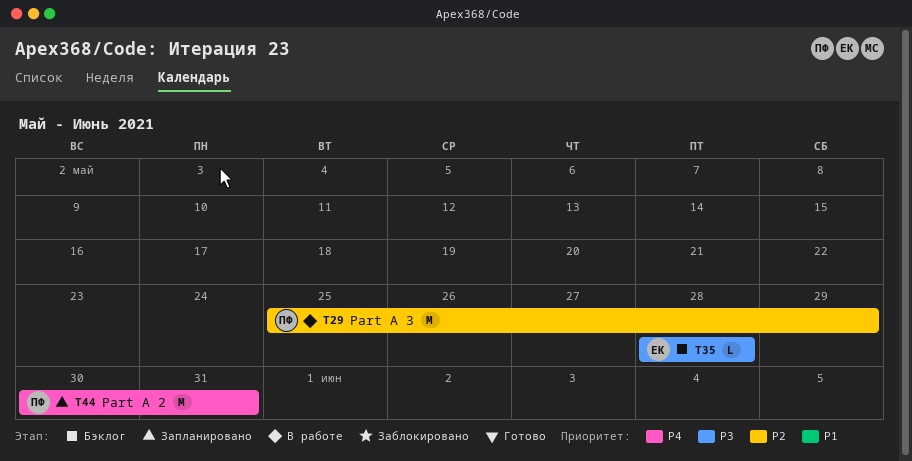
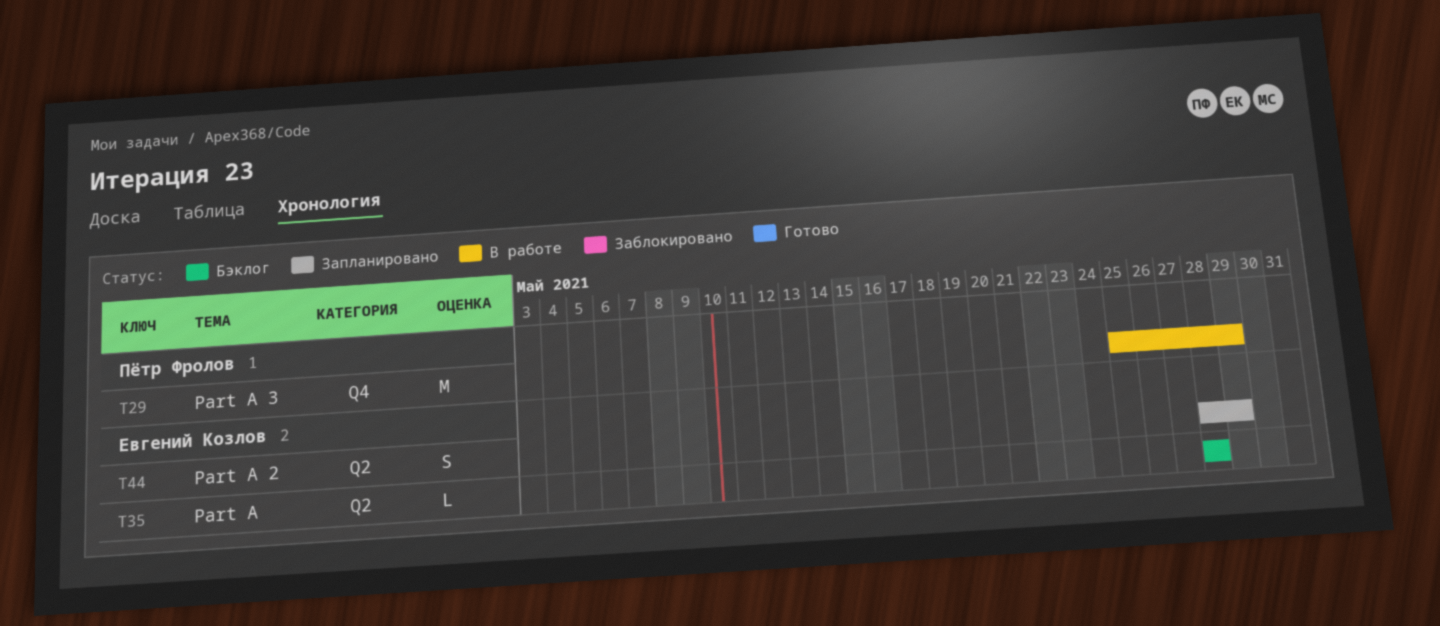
T44, owner: Пётр Фролов -> Евгений Козлов
T44, estimate: M -> S
T44, start: May 30 -> May 28
T44, due: May 31 -> May 29

